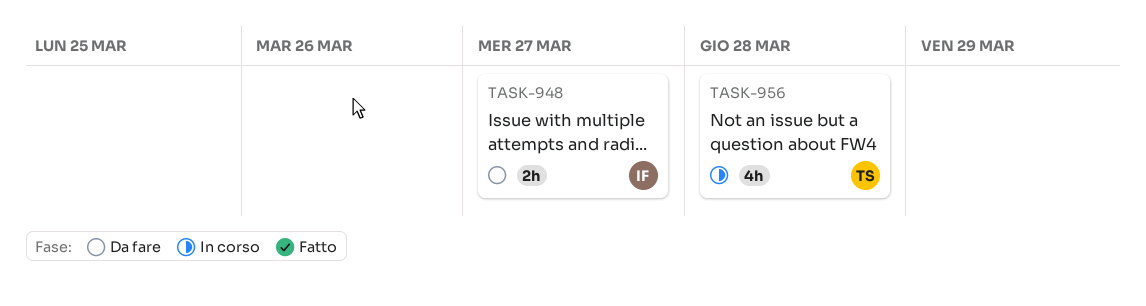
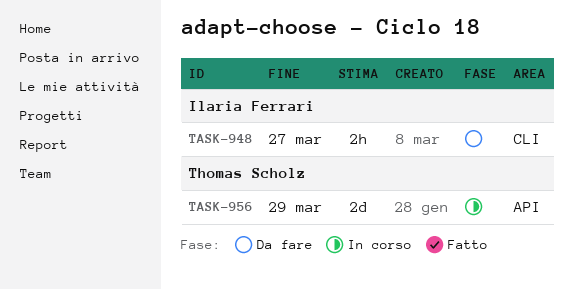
TASK-956, estimate: 4h -> 2d
TASK-956, due: Mar 28 -> Mar 29

